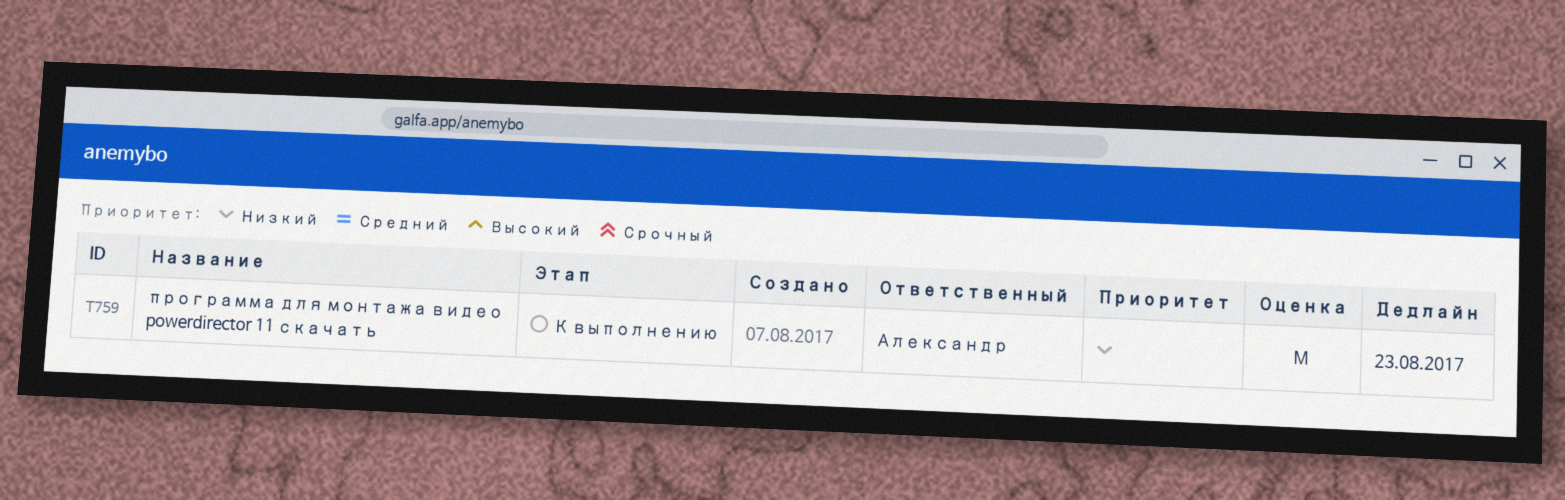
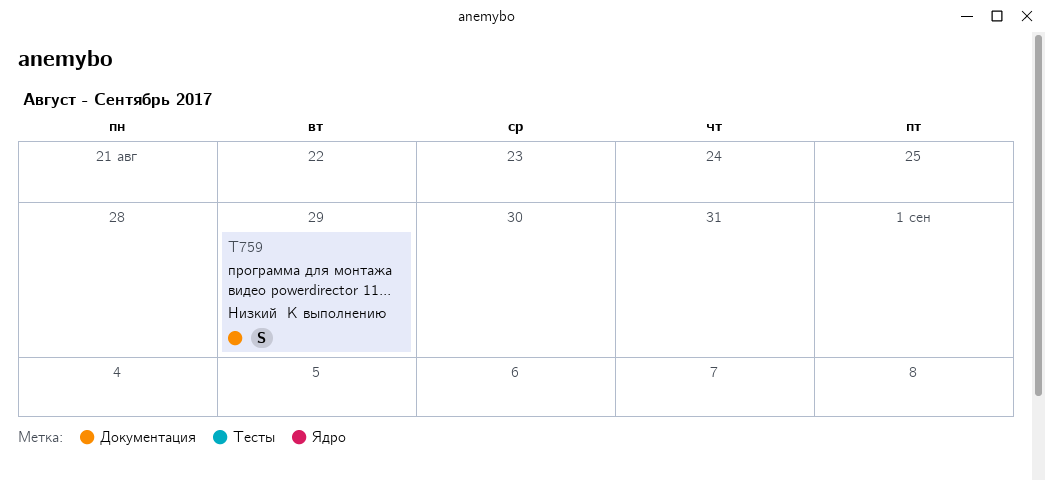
T759, estimate: M -> S
T759, due: Aug 23 -> Aug 29

